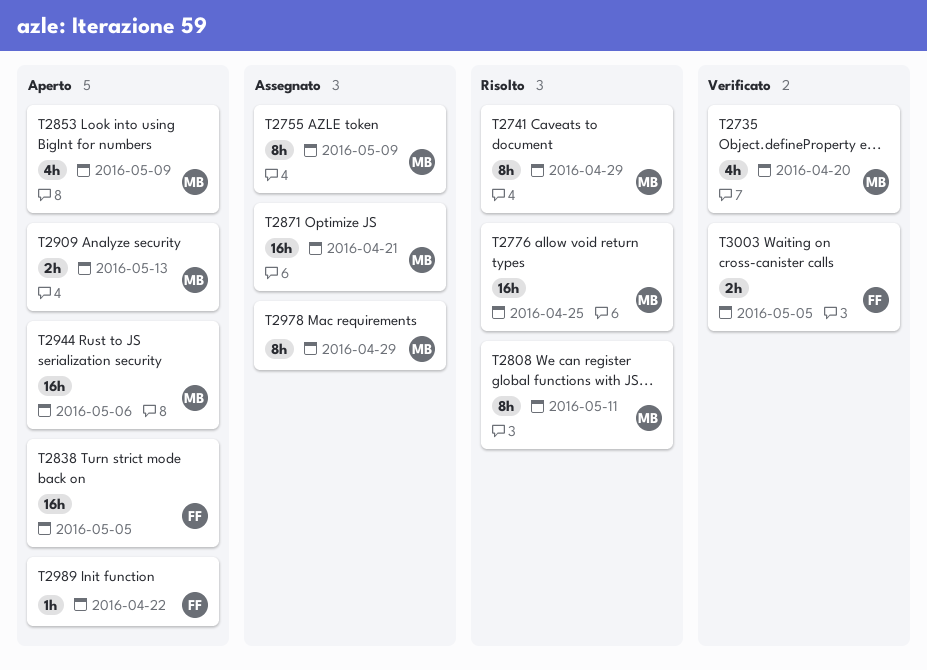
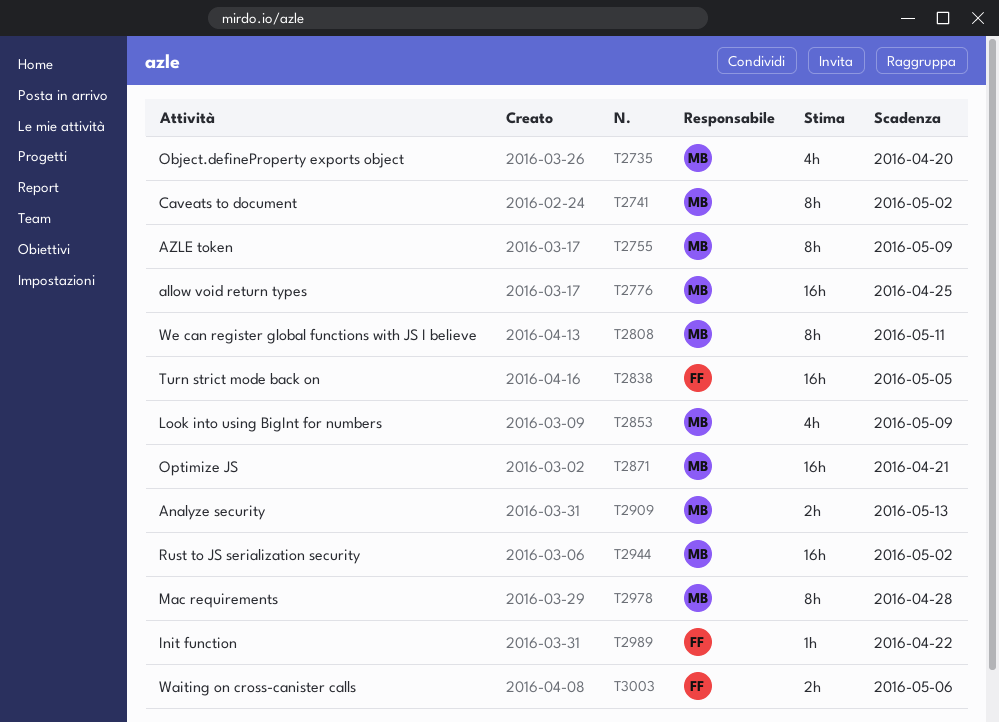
T2741, due: Apr 29 -> May 2
T2944, due: May 6 -> May 2
T2978, due: Apr 29 -> Apr 28
T3003, due: May 5 -> May 6

